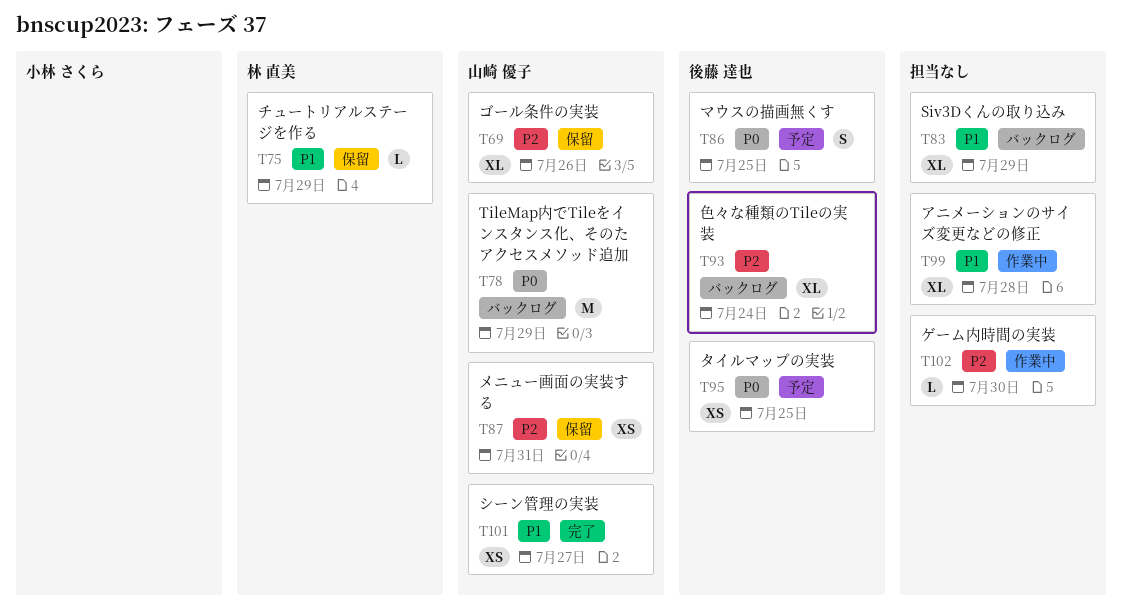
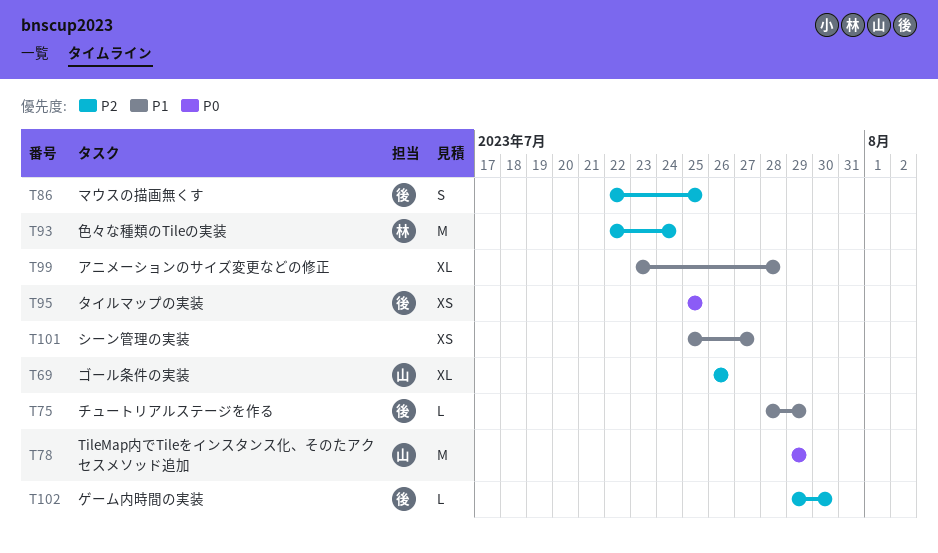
T75, owner: 林 直美 -> 後藤 達也
T83: present -> none
T86, priority: P0 -> P2
T87: present -> none
T93, owner: 後藤 達也 -> 林 直美
T93, estimate: XL -> M
T101, owner: 山崎 優子 -> none
T102, owner: none -> 後藤 達也

